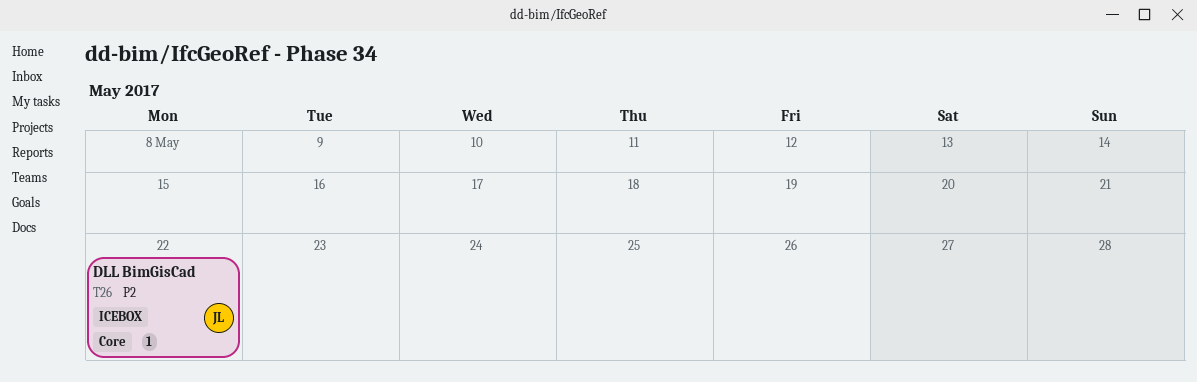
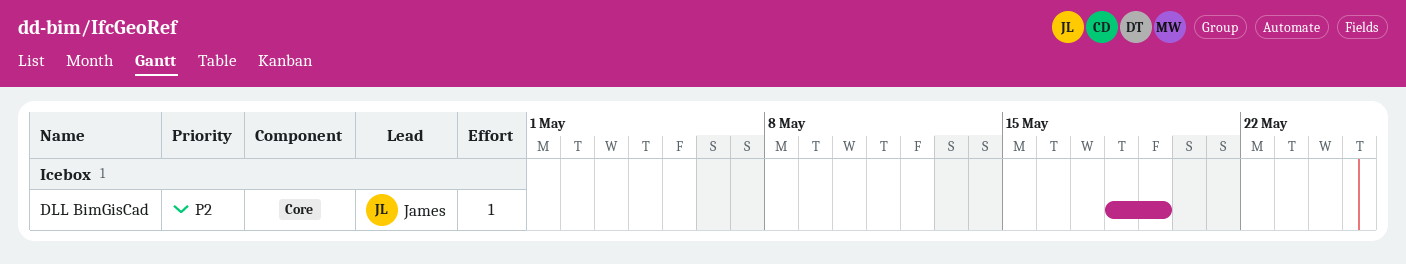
DLL BimGisCad, due: May 22 -> May 19

